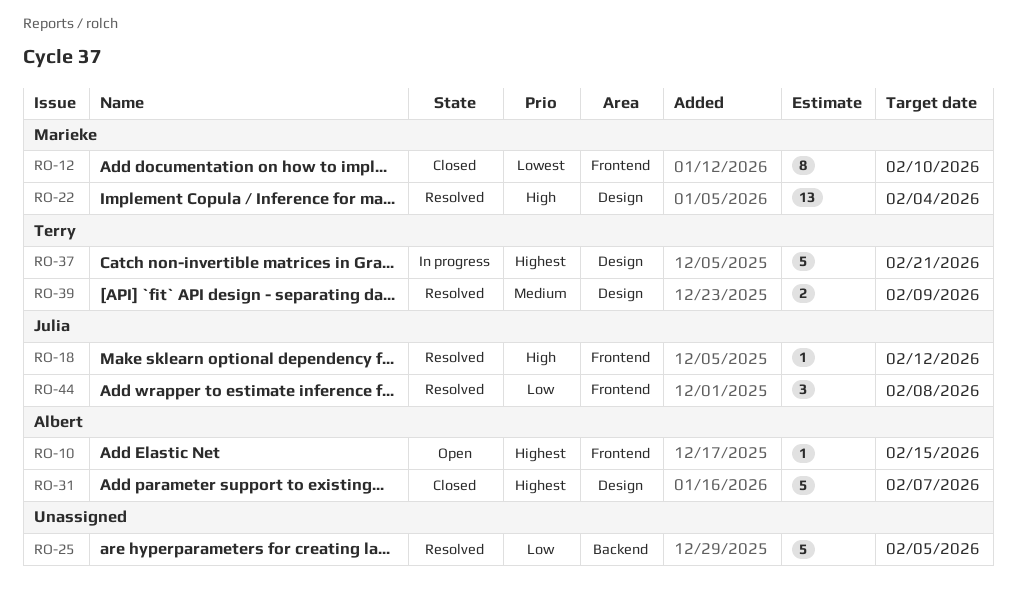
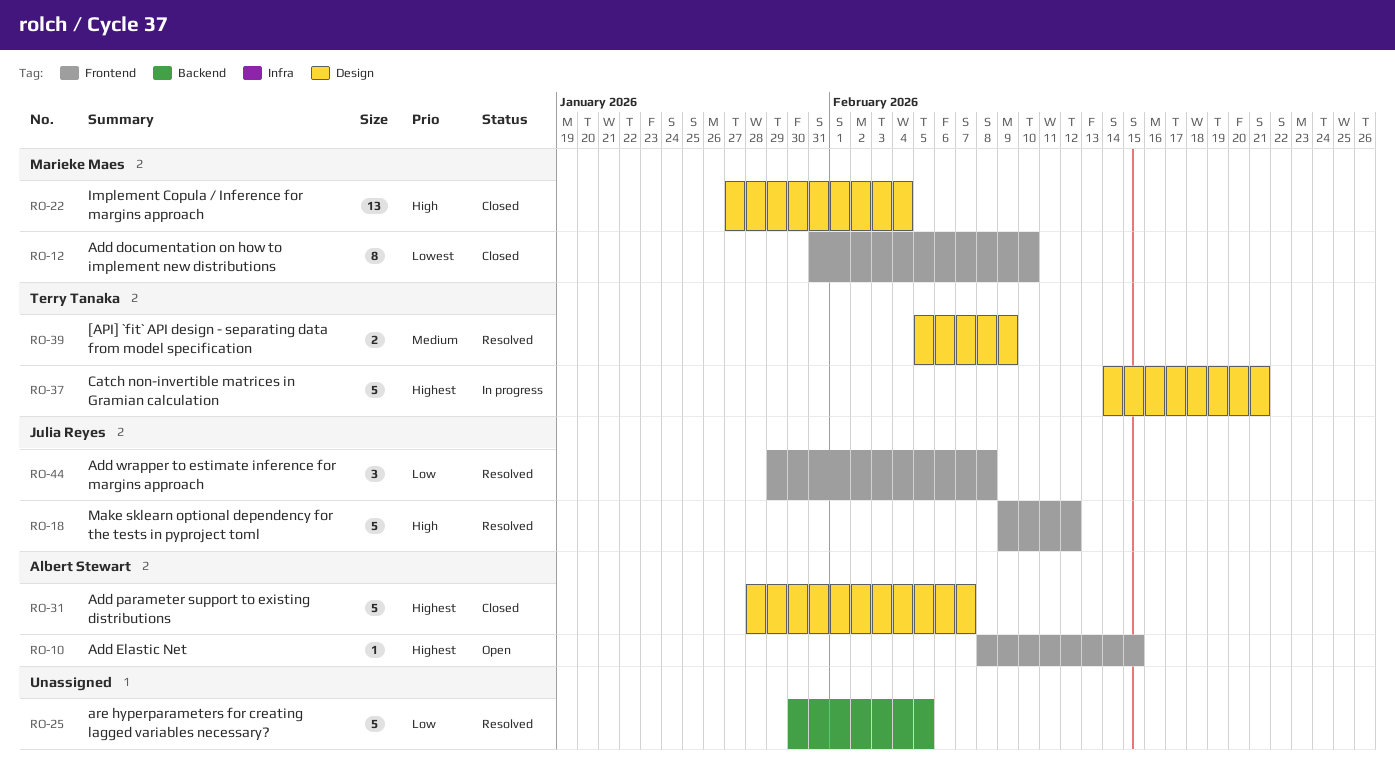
RO-18, estimate: 1 -> 5
RO-22, status: Resolved -> Closed

